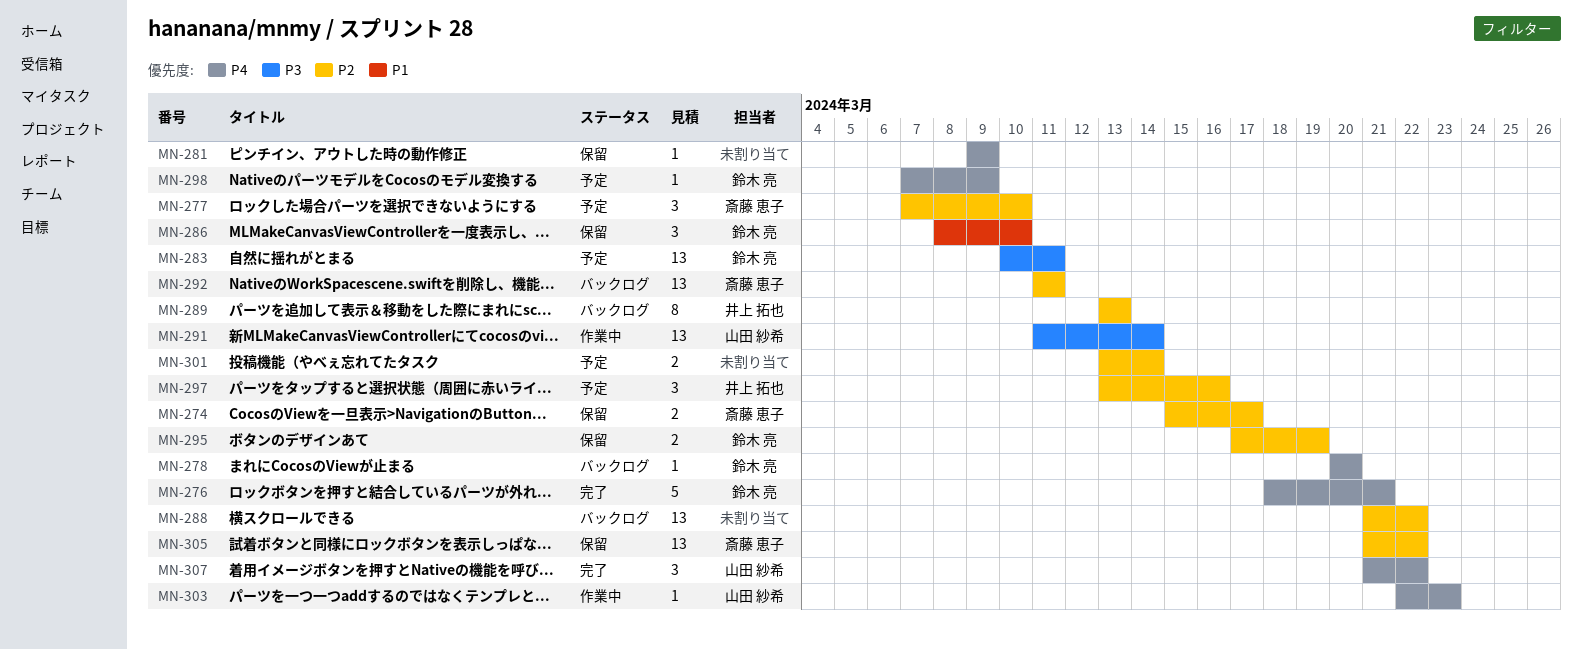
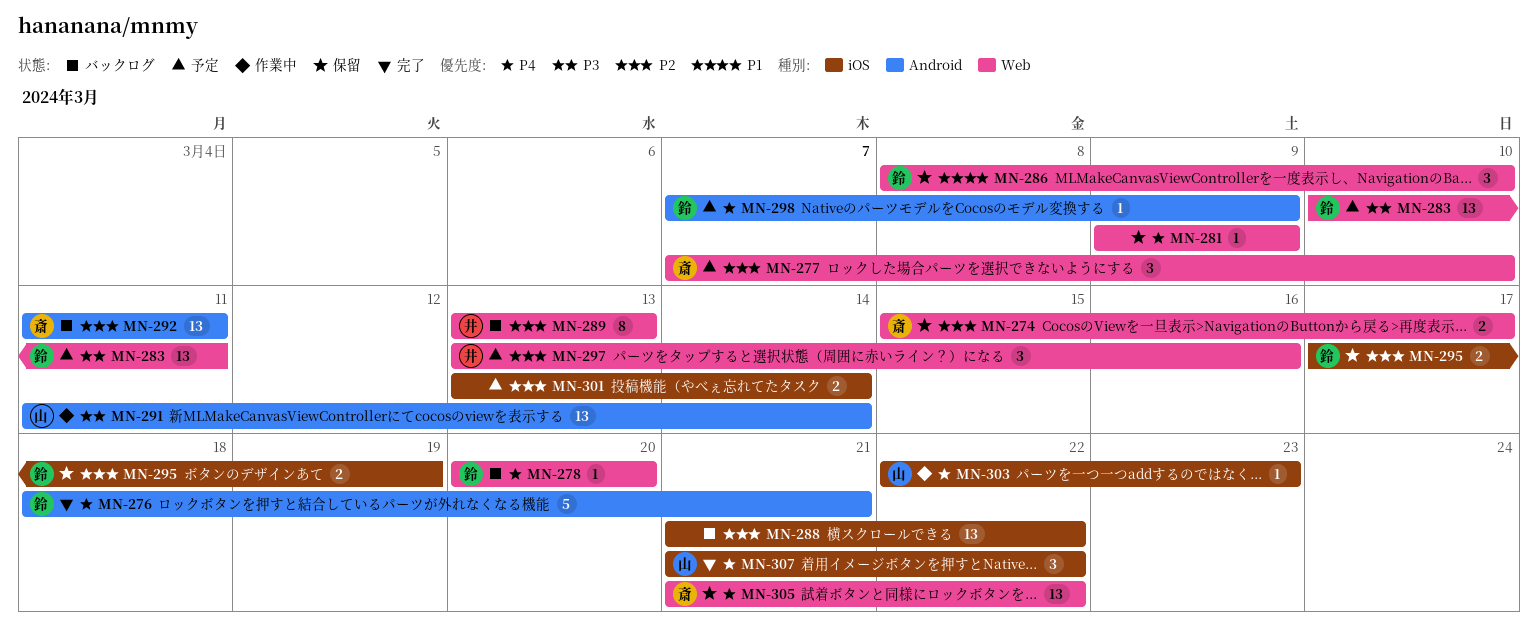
MN-305, priority: P2 -> P4

